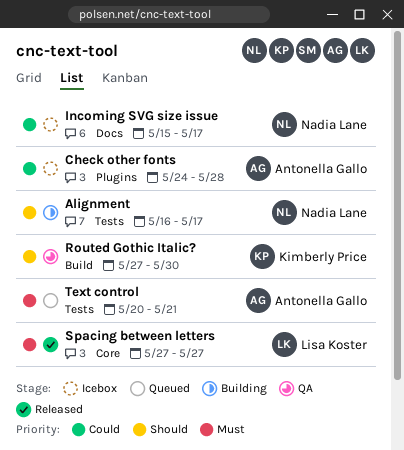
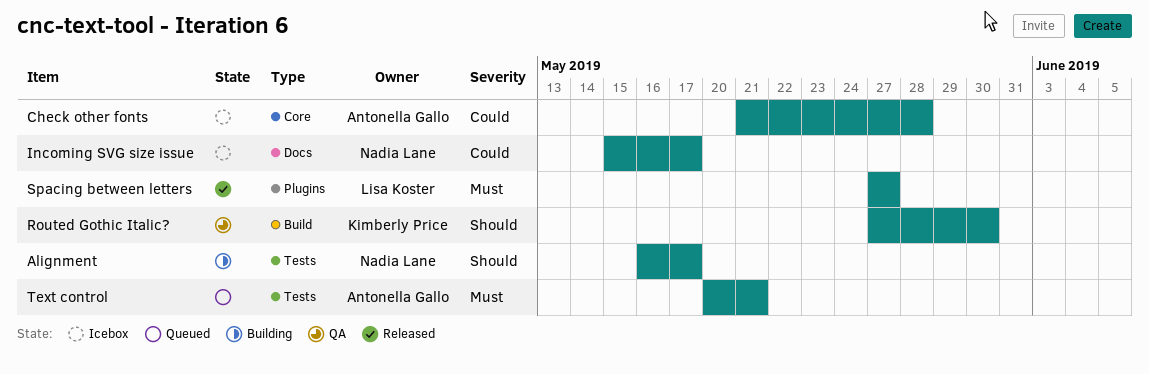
Check other fonts, label: Plugins -> Core
Check other fonts, start: May 24 -> May 21
Spacing between letters, label: Core -> Plugins

